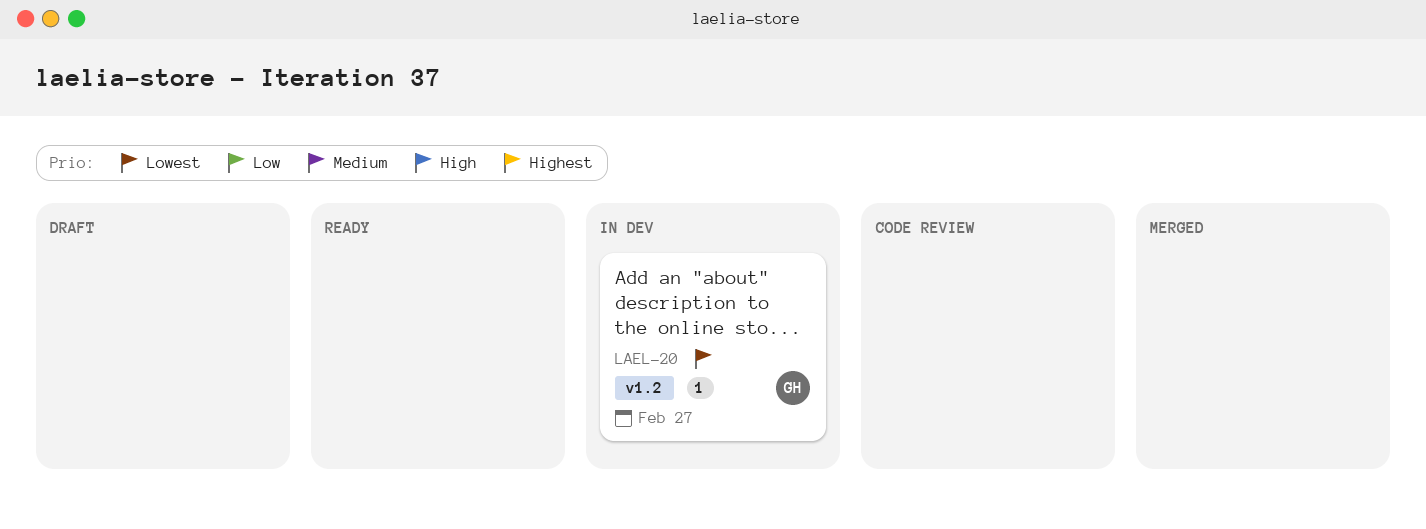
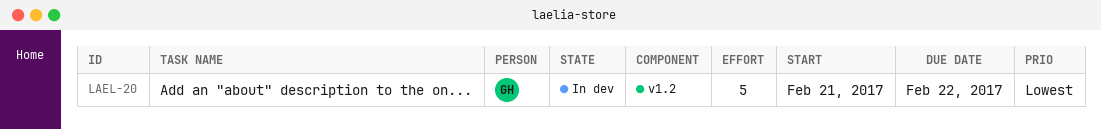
LAEL-20, estimate: 1 -> 5
LAEL-20, due: Feb 27 -> Feb 22

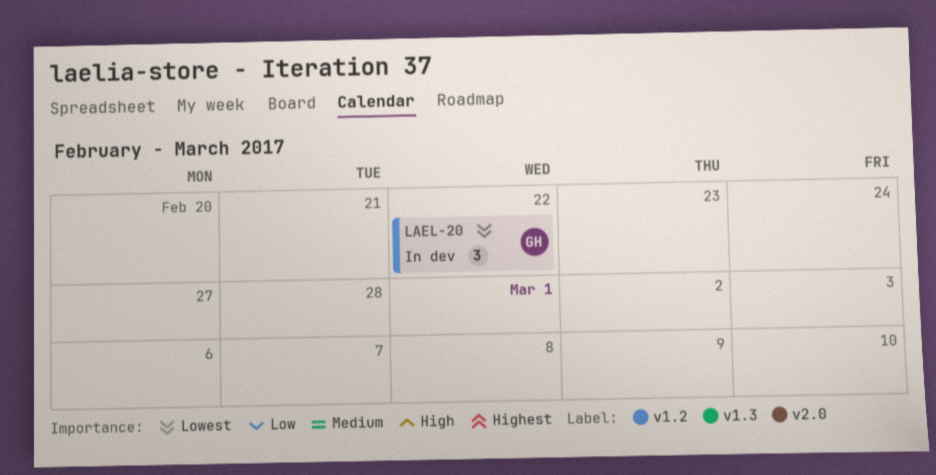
LAEL-20, estimate: 5 -> 3

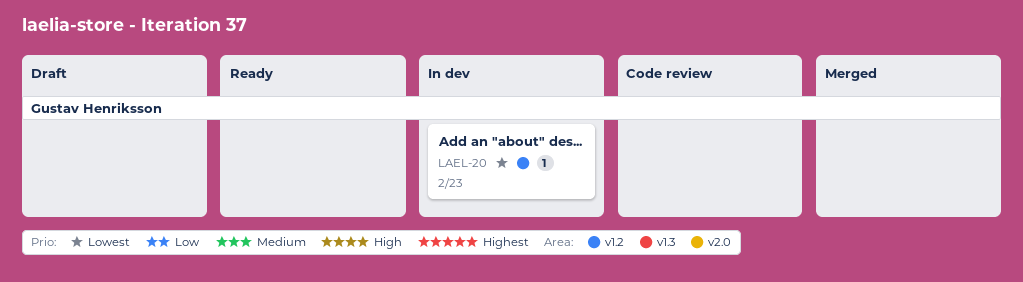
LAEL-20, estimate: 3 -> 1
LAEL-20, due: Feb 22 -> Feb 23

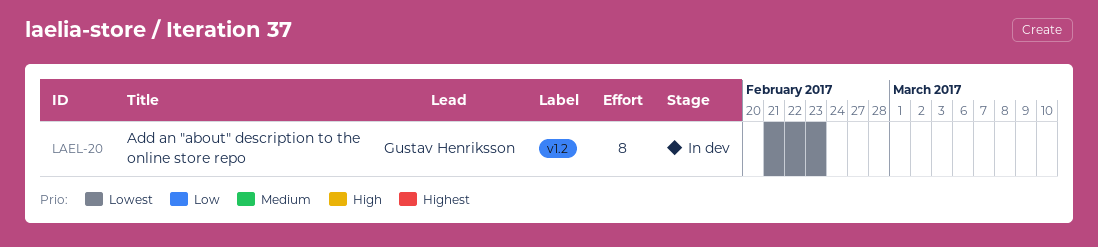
LAEL-20, estimate: 1 -> 8

